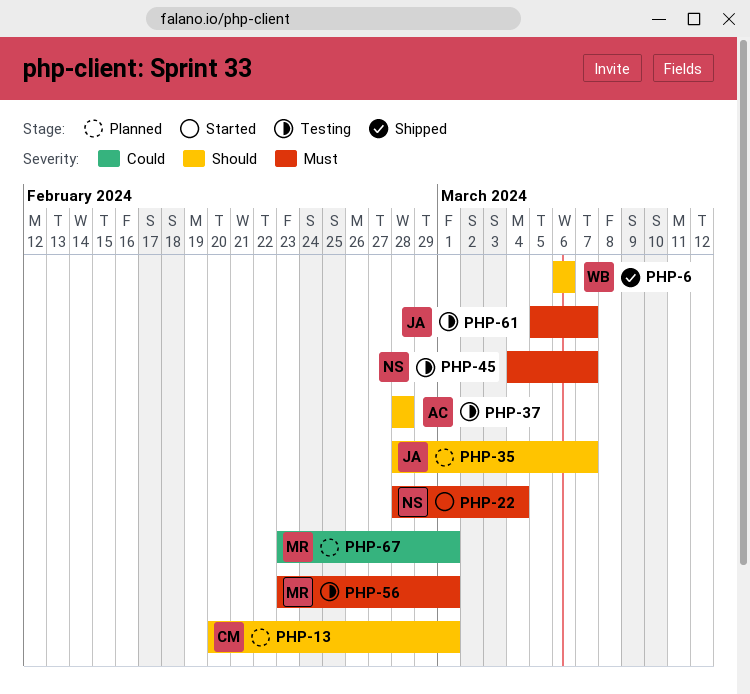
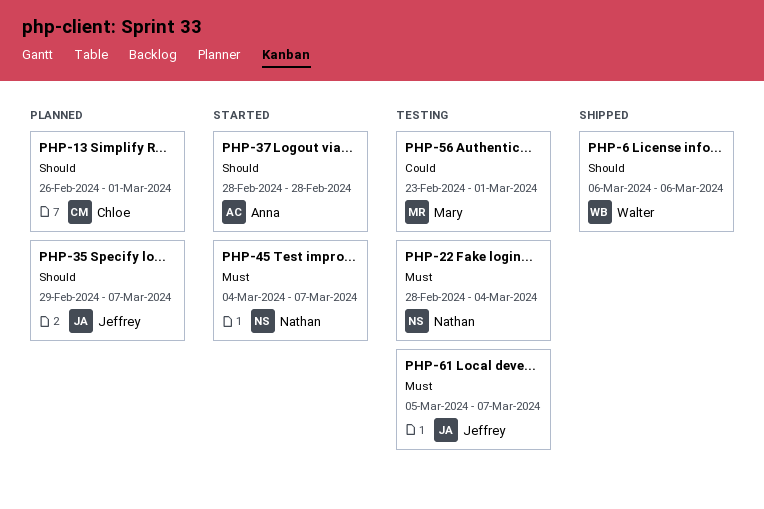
PHP-13, start: Feb 20 -> Feb 26
PHP-22, status: Started -> Testing
PHP-35, start: Feb 28 -> Feb 29
PHP-37, status: Testing -> Started
PHP-45, status: Testing -> Started
PHP-56, priority: Must -> Could
PHP-67: present -> none

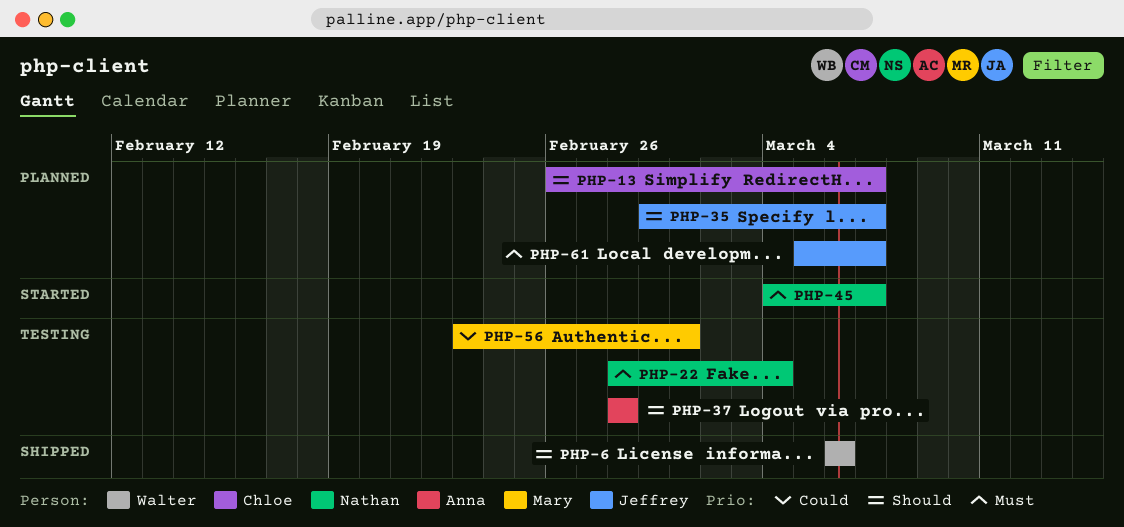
PHP-13, due: Mar 1 -> Mar 7
PHP-37, status: Started -> Testing
PHP-61, status: Testing -> Planned

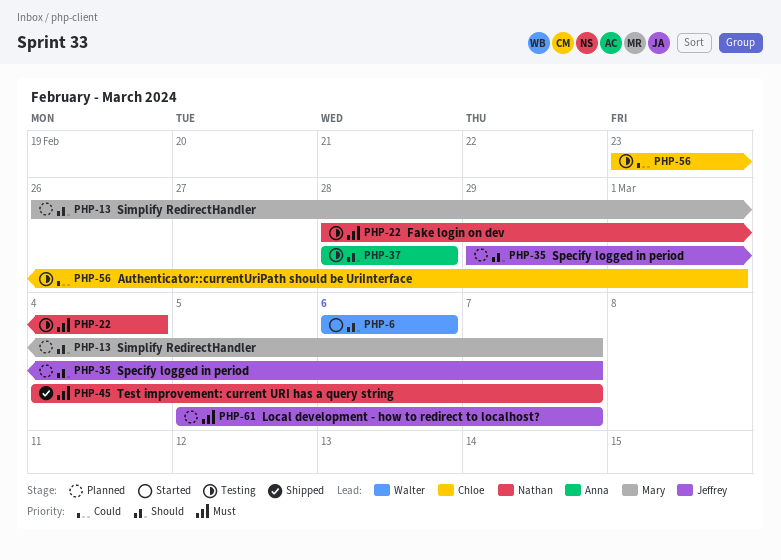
PHP-6, status: Shipped -> Started
PHP-13, owner: Chloe -> Mary
PHP-45, status: Started -> Shipped
PHP-56, owner: Mary -> Chloe

